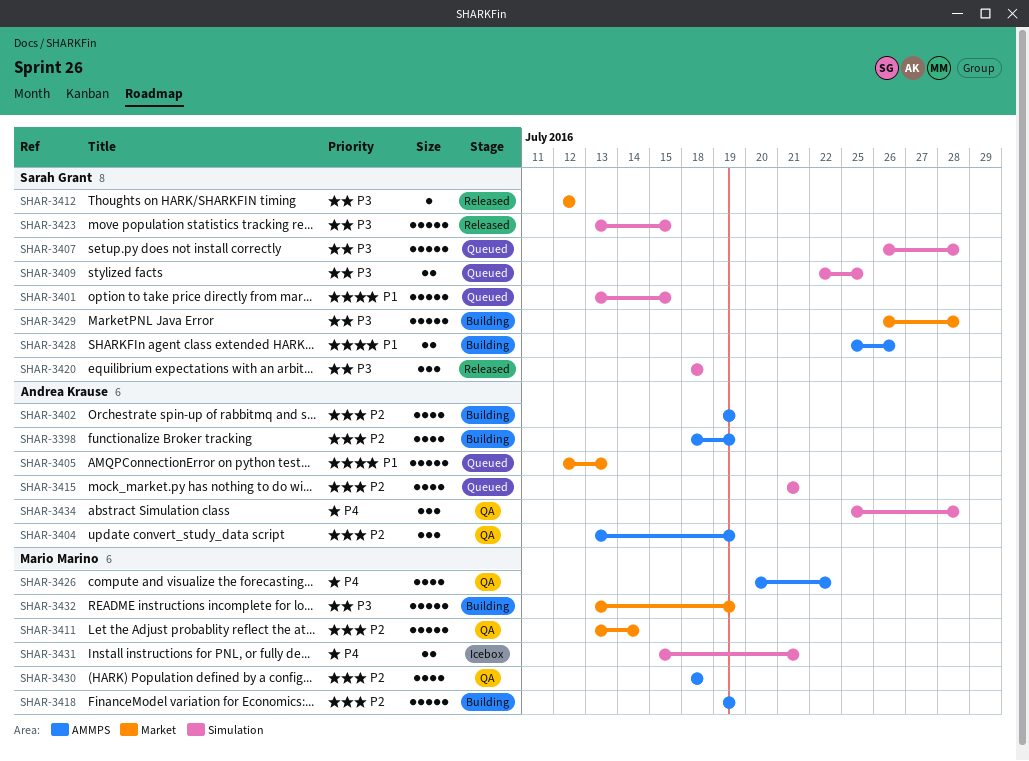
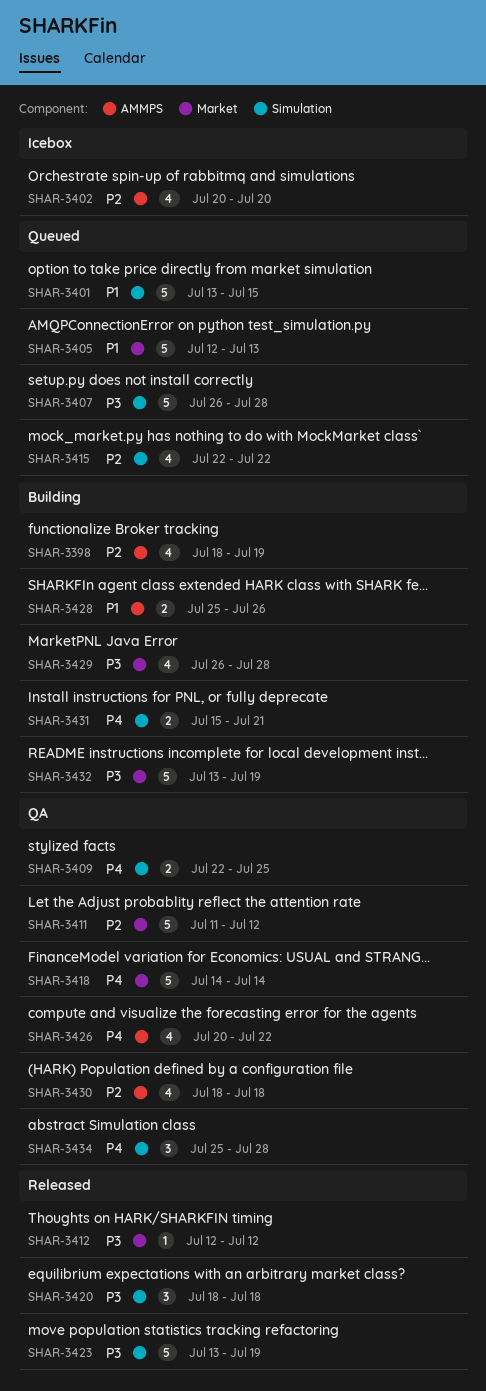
SHAR-3402, status: Building -> Icebox
SHAR-3402, start: Jul 19 -> Jul 20
SHAR-3402, due: Jul 19 -> Jul 20
SHAR-3404: present -> none
SHAR-3409, status: Queued -> QA
SHAR-3409, priority: P3 -> P4
SHAR-3411, start: Jul 13 -> Jul 11
SHAR-3411, due: Jul 14 -> Jul 12
SHAR-3415, start: Jul 21 -> Jul 22
SHAR-3415, due: Jul 21 -> Jul 22
SHAR-3418, status: Building -> QA
SHAR-3418, priority: P2 -> P4
SHAR-3418, label: AMMPS -> Market
SHAR-3418, start: Jul 19 -> Jul 14
SHAR-3418, due: Jul 19 -> Jul 14
SHAR-3423, due: Jul 15 -> Jul 19
SHAR-3429, estimate: 5 -> 4
SHAR-3431, status: Icebox -> Building

